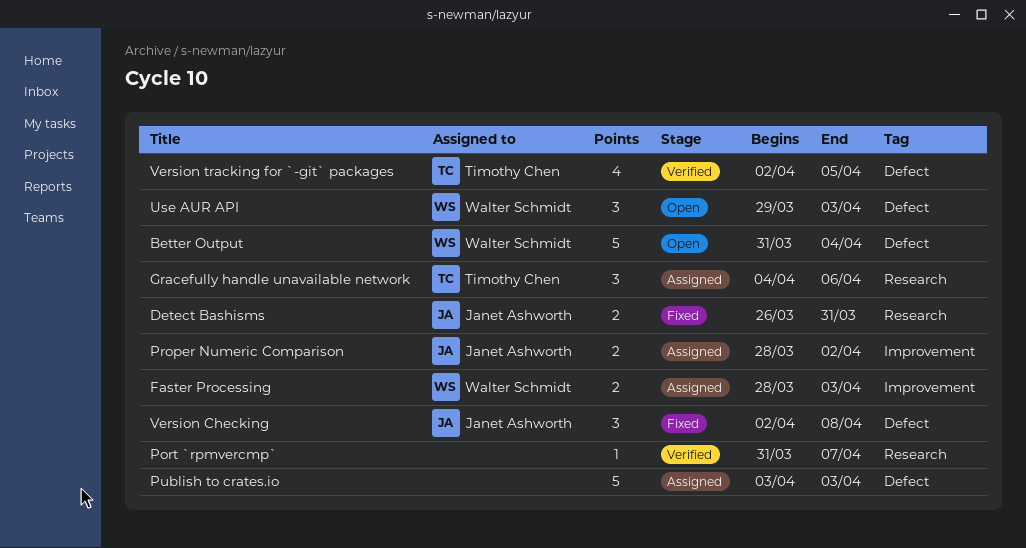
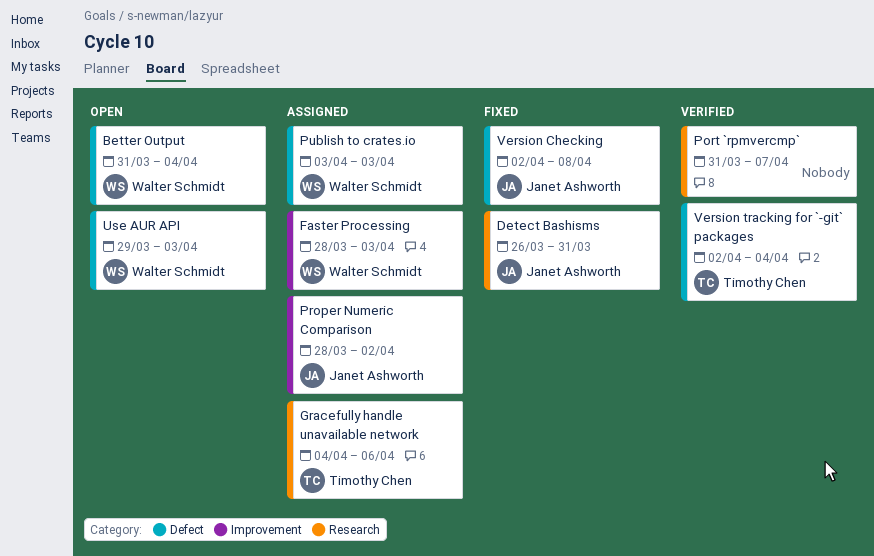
Publish to crates.io, owner: none -> Walter Schmidt
Version tracking for `-git` packages, due: Apr 5 -> Apr 4

